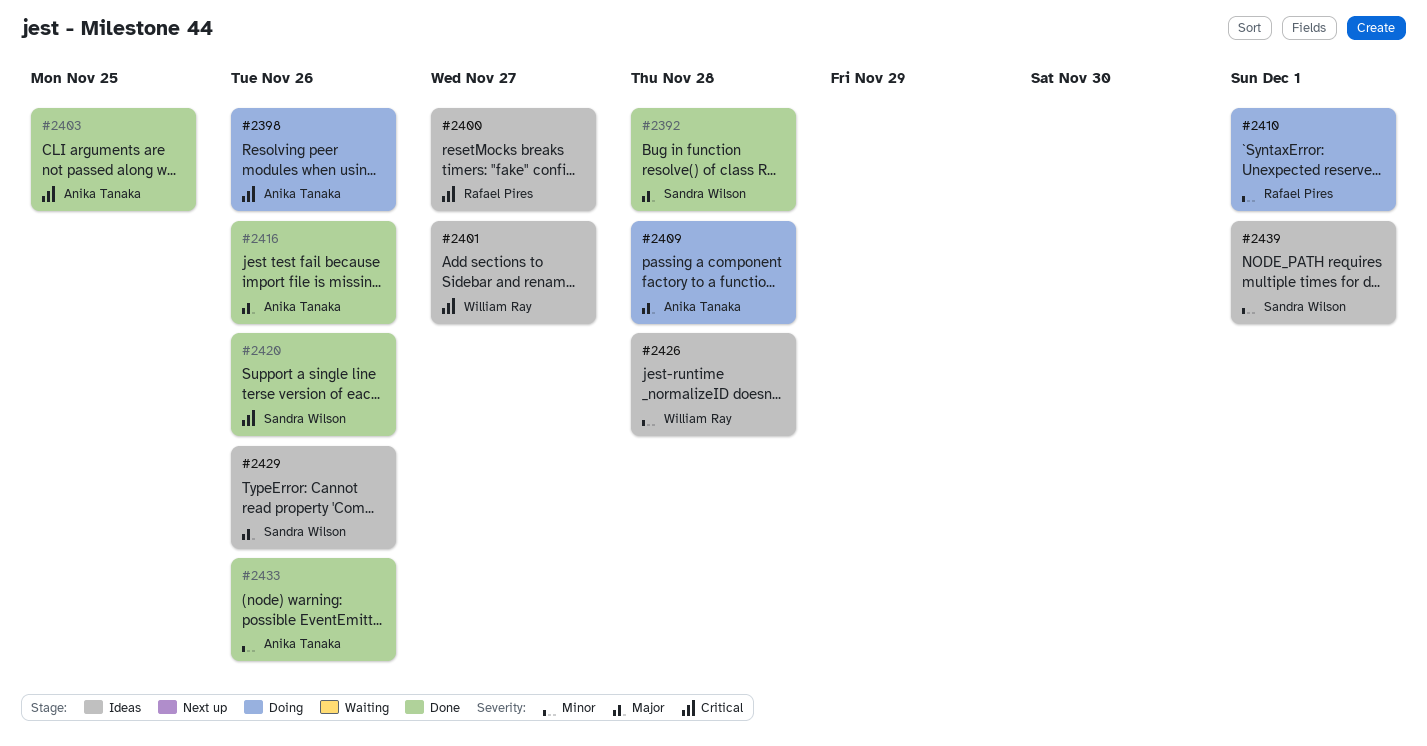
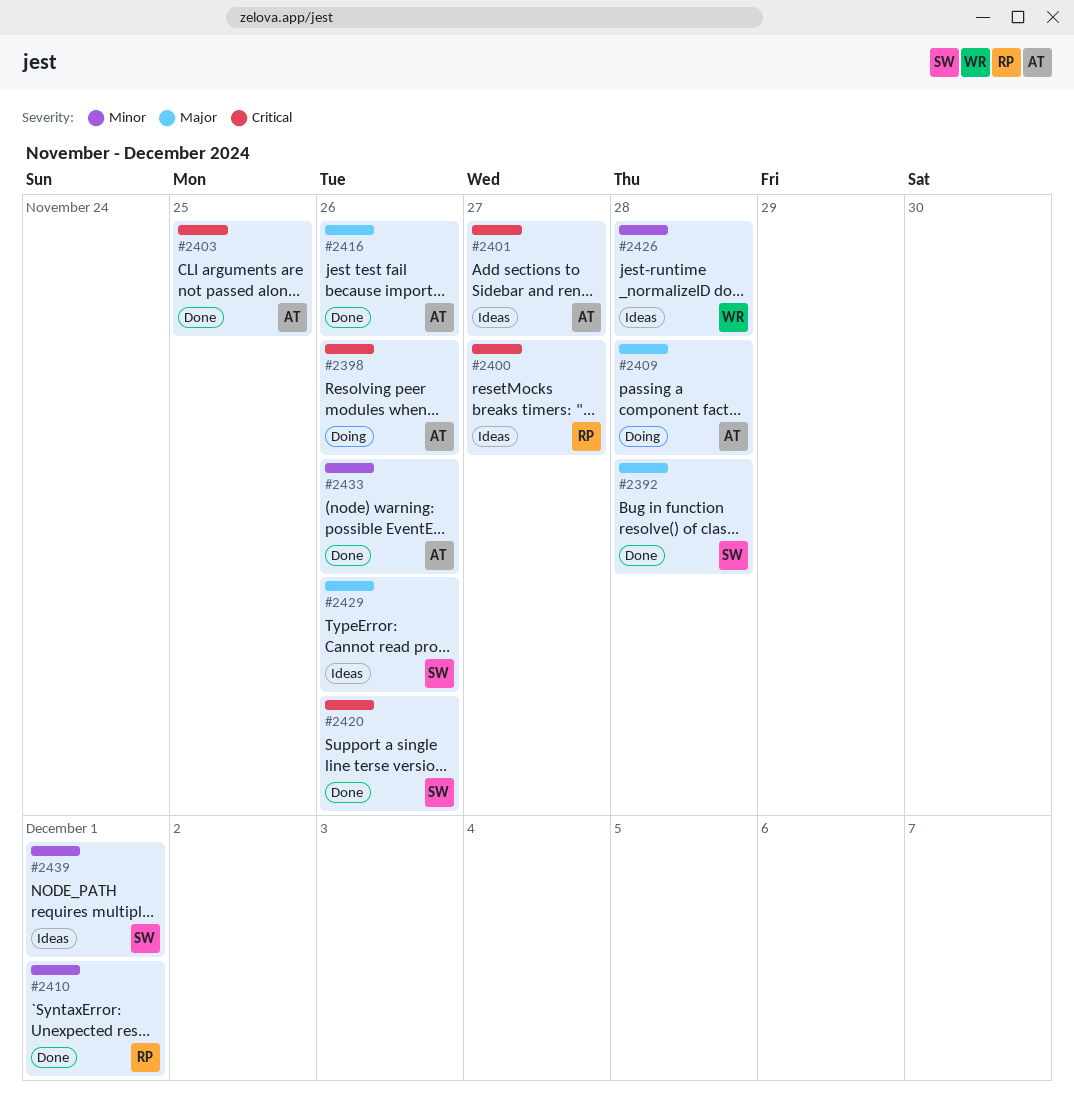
#2401, owner: William Ray -> Anika Tanaka
#2410, status: Doing -> Done

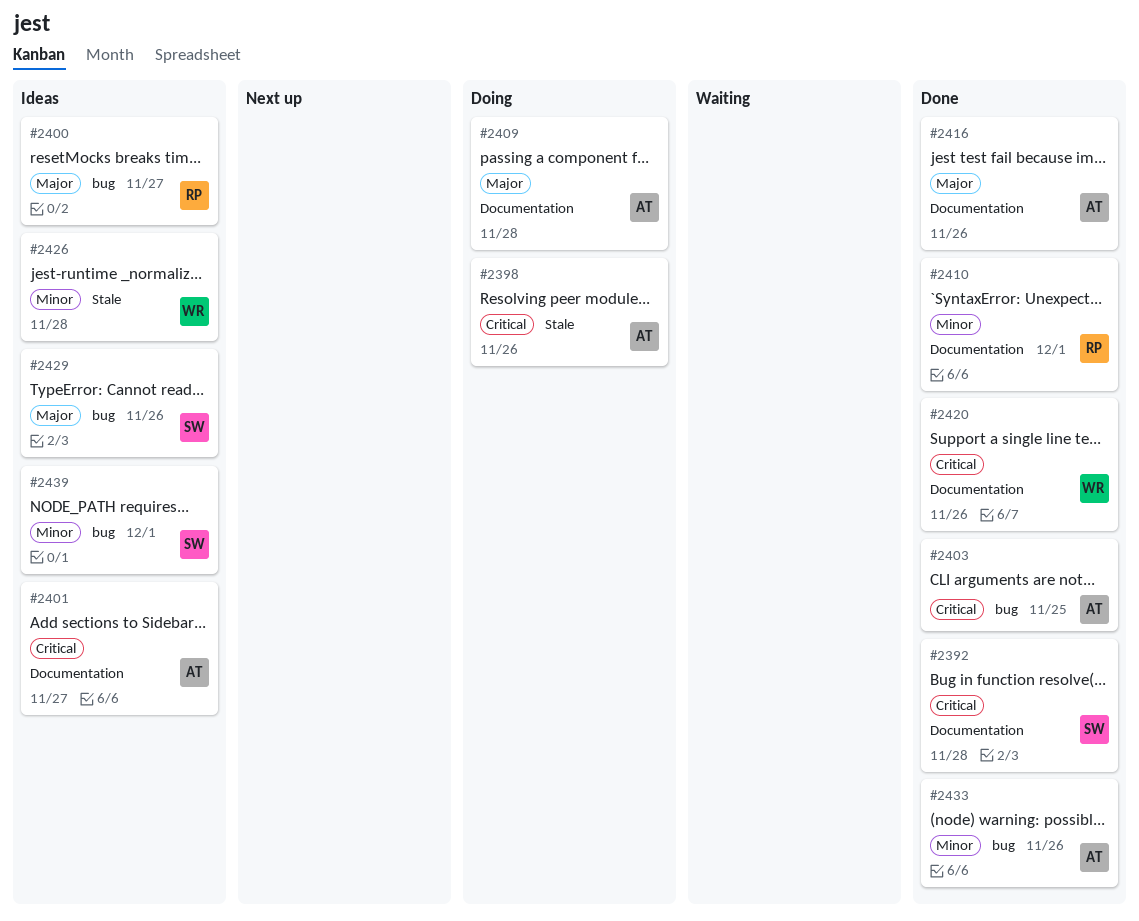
#2392, priority: Major -> Critical
#2400, priority: Critical -> Major
#2420, owner: SW -> WR

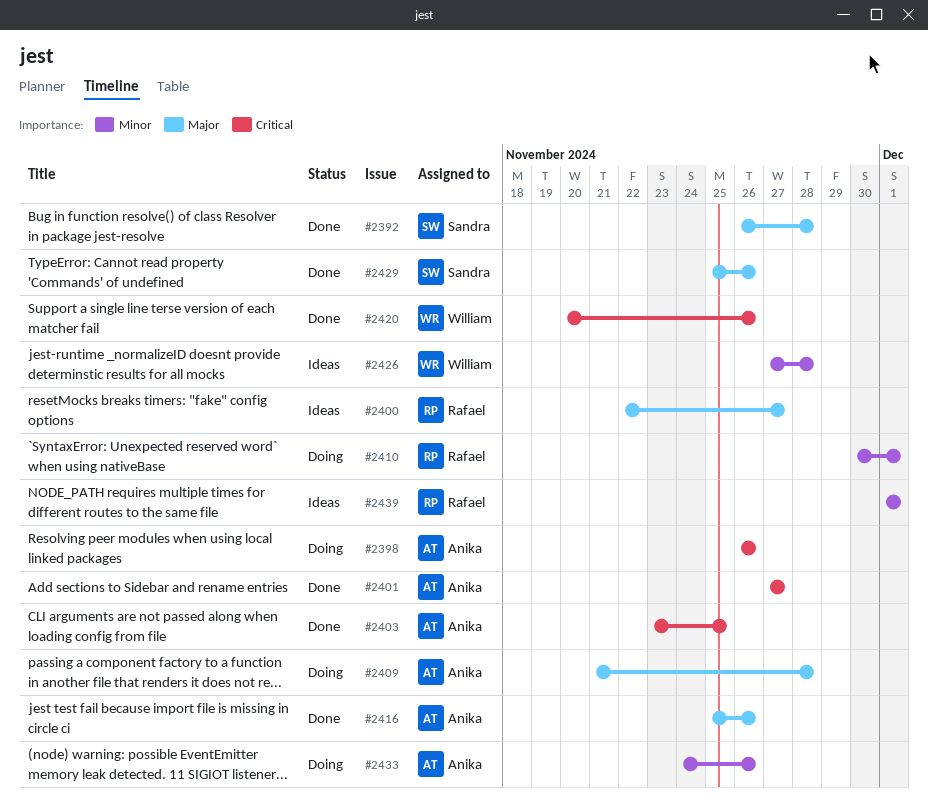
#2392, priority: Critical -> Major
#2401, status: Ideas -> Done
#2410, status: Done -> Doing
#2429, status: Ideas -> Done
#2433, status: Done -> Doing
#2439, owner: Sandra -> Rafael

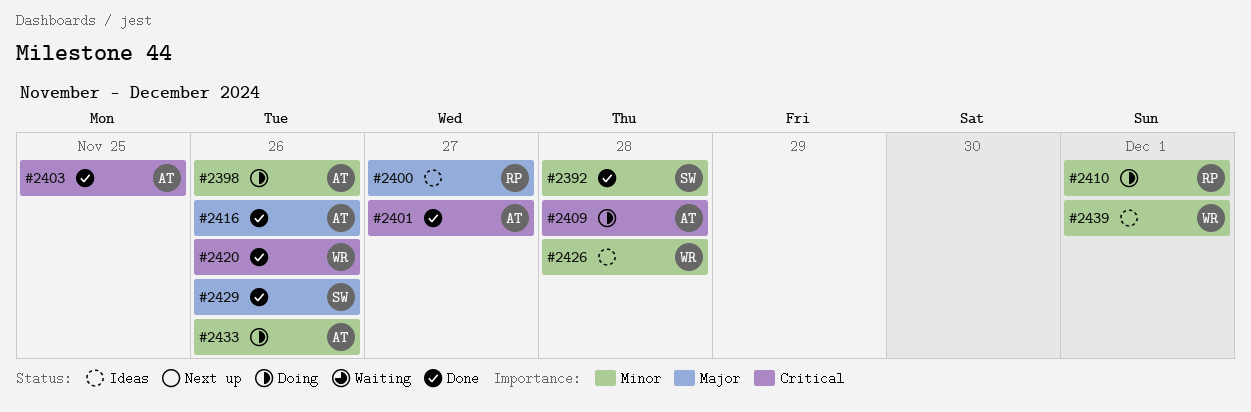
#2392, priority: Major -> Minor
#2398, priority: Critical -> Minor
#2409, priority: Major -> Critical
#2439, owner: Rafael -> William

